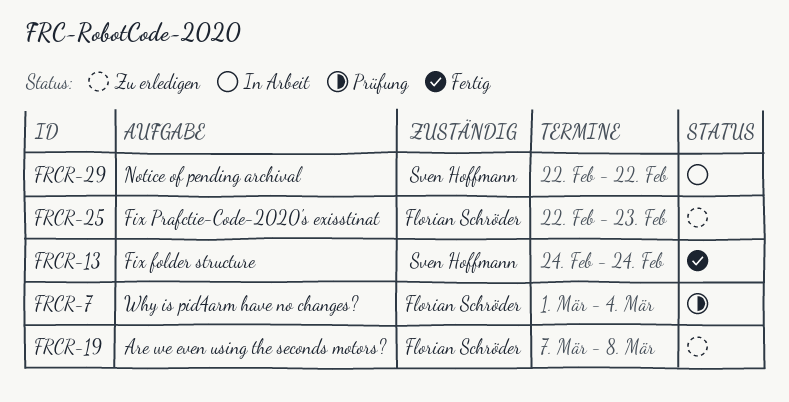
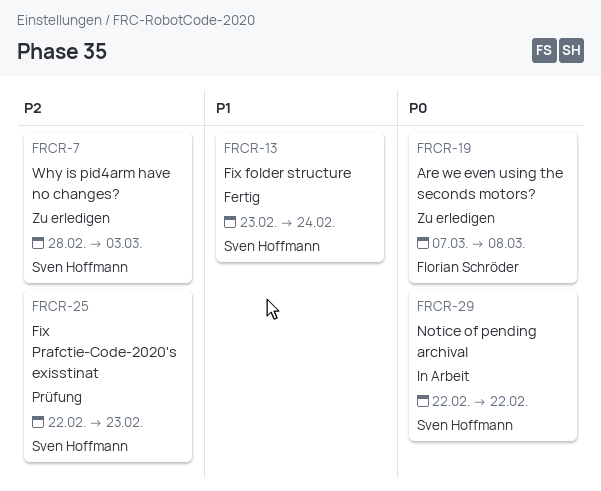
FRCR-7, status: Prüfung -> Zu erledigen
FRCR-7, owner: Florian Schröder -> Sven Hoffmann
FRCR-7, start: Mar 1 -> Feb 28
FRCR-7, due: Mar 4 -> Mar 3
FRCR-13, start: Feb 24 -> Feb 23
FRCR-25, status: Zu erledigen -> Prüfung
FRCR-25, owner: Florian Schröder -> Sven Hoffmann

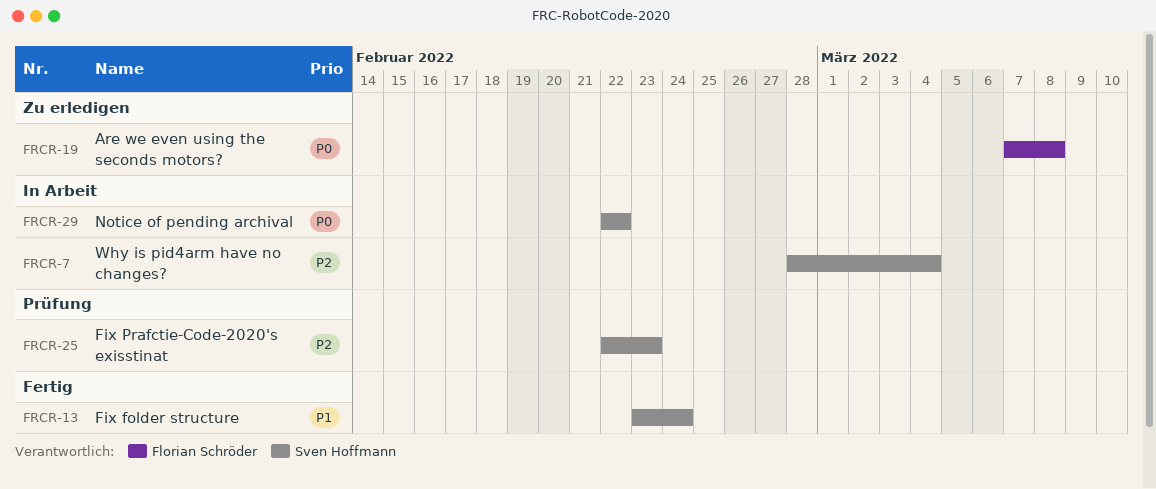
FRCR-7, status: Zu erledigen -> In Arbeit
FRCR-7, due: Mar 3 -> Mar 4

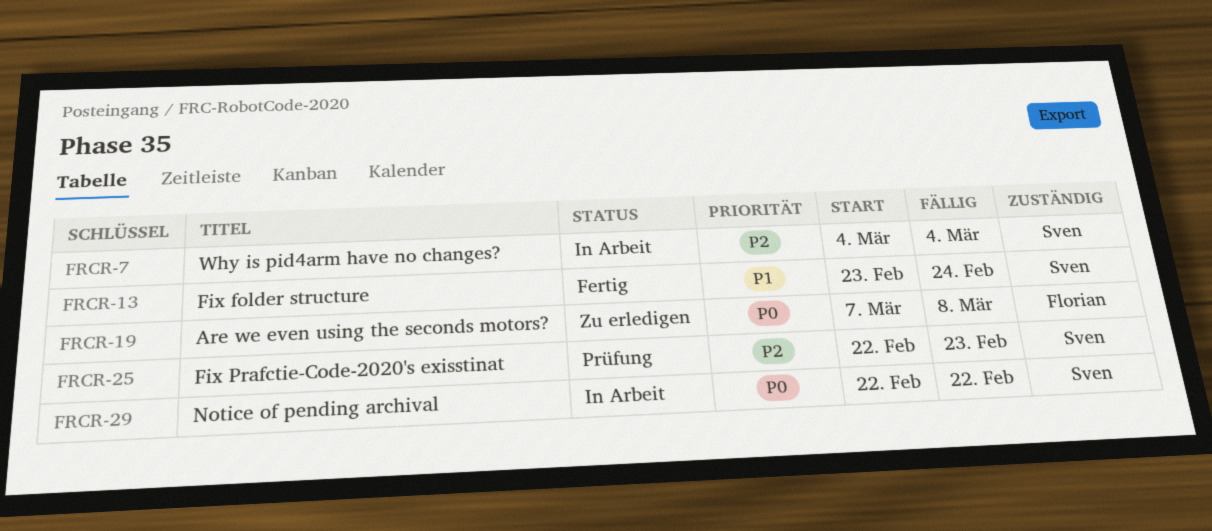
FRCR-7, start: Feb 28 -> Mar 4

